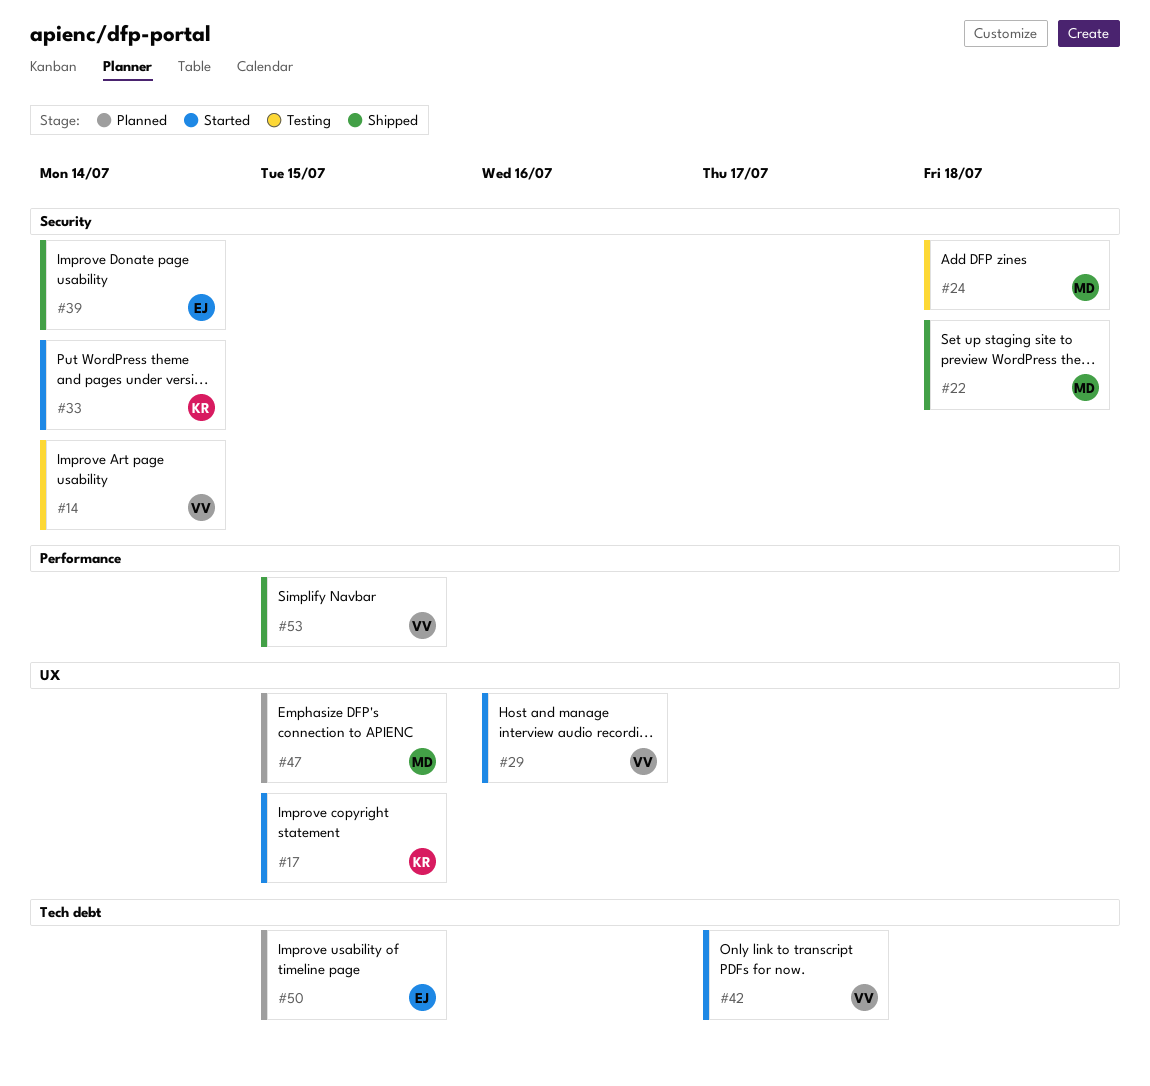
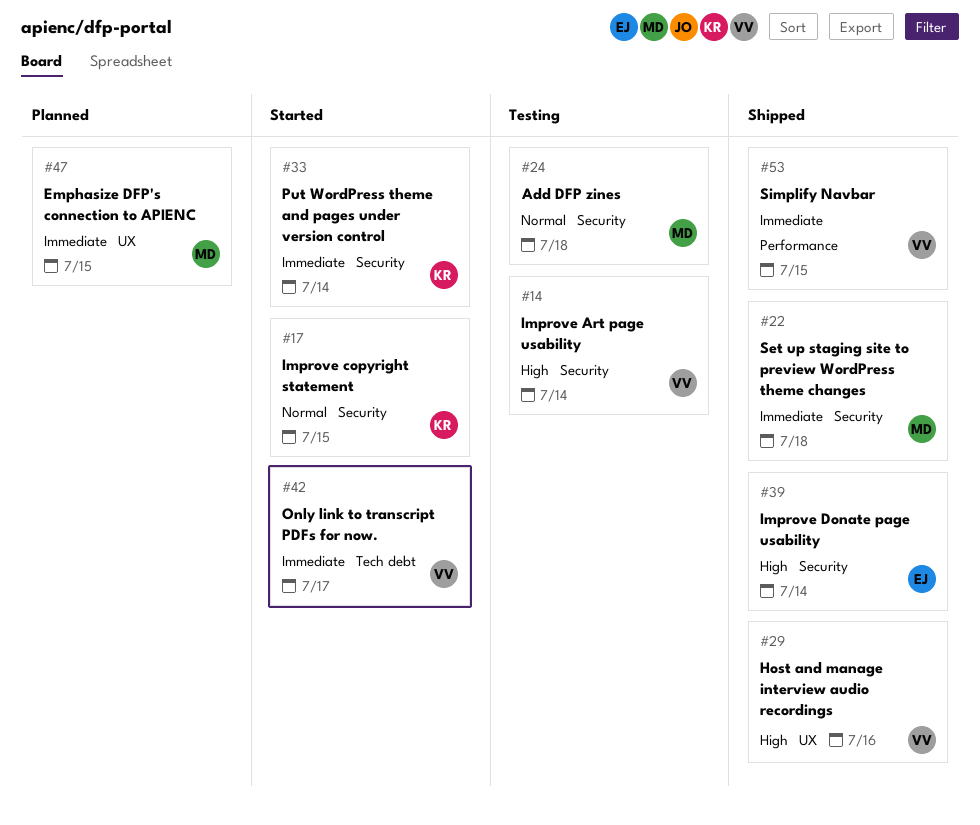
#17, label: UX -> Security
#29, status: Started -> Shipped
#50: present -> none

